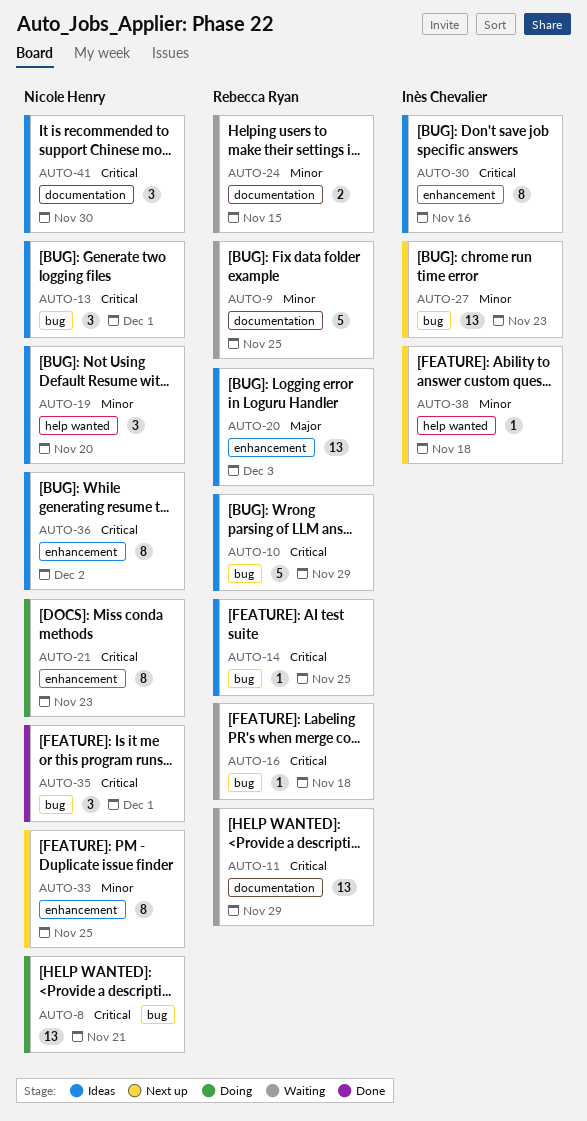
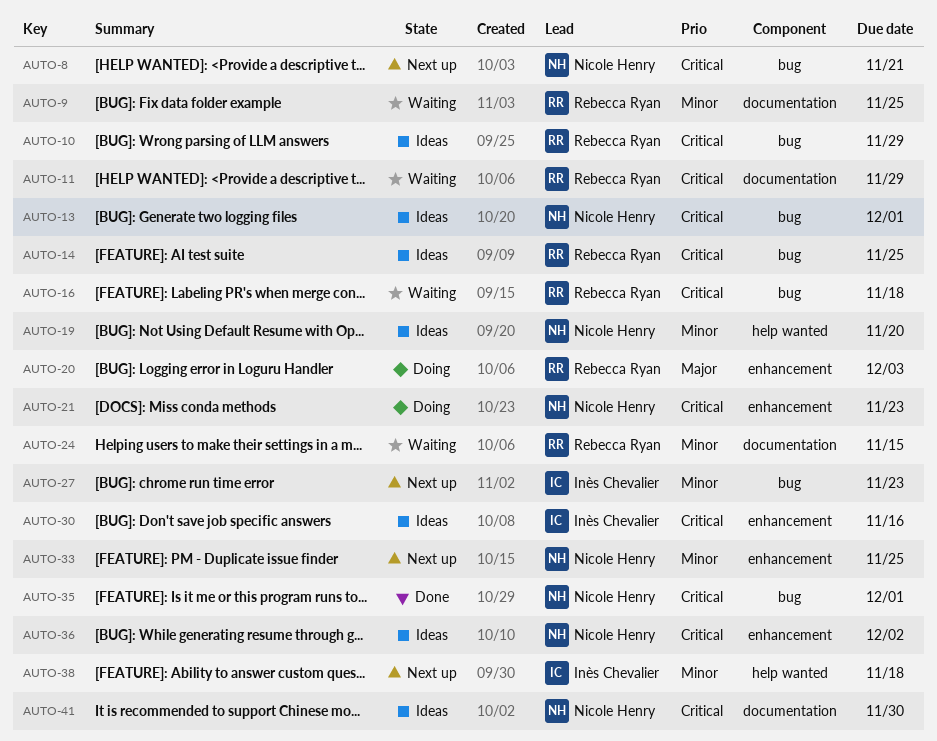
AUTO-8, status: Doing -> Next up
AUTO-20, status: Ideas -> Doing

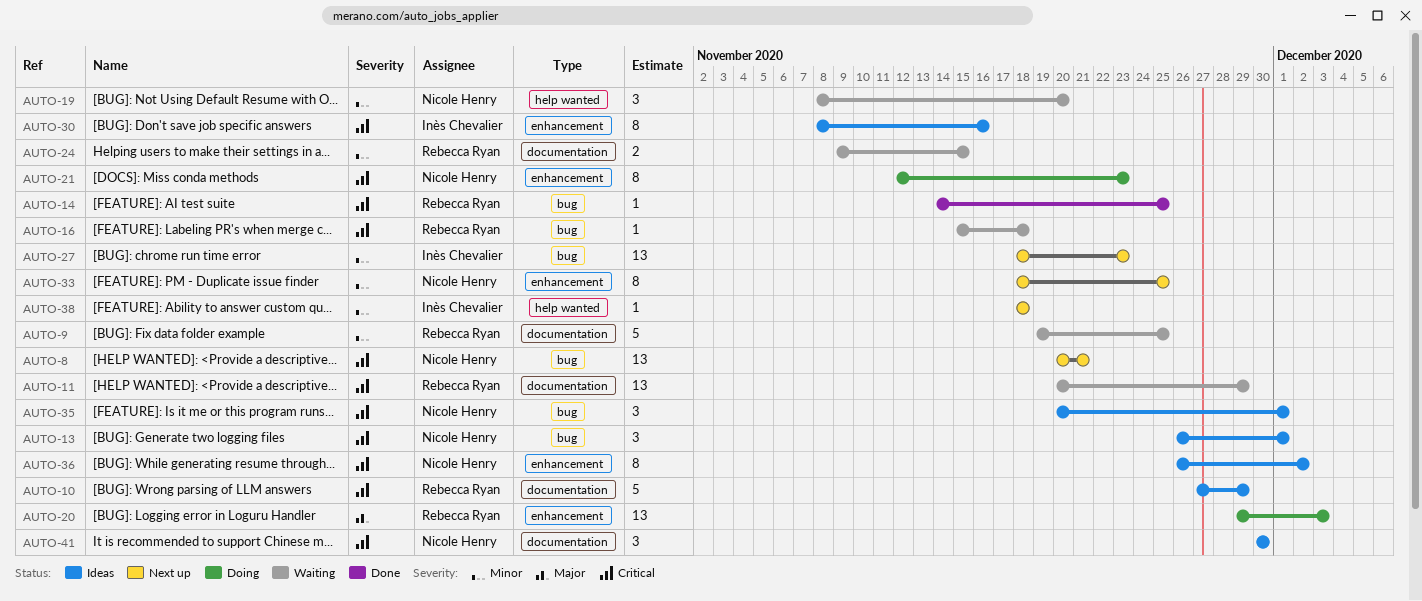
AUTO-10, label: bug -> documentation
AUTO-14, status: Ideas -> Done
AUTO-19, status: Ideas -> Waiting
AUTO-35, status: Done -> Ideas

